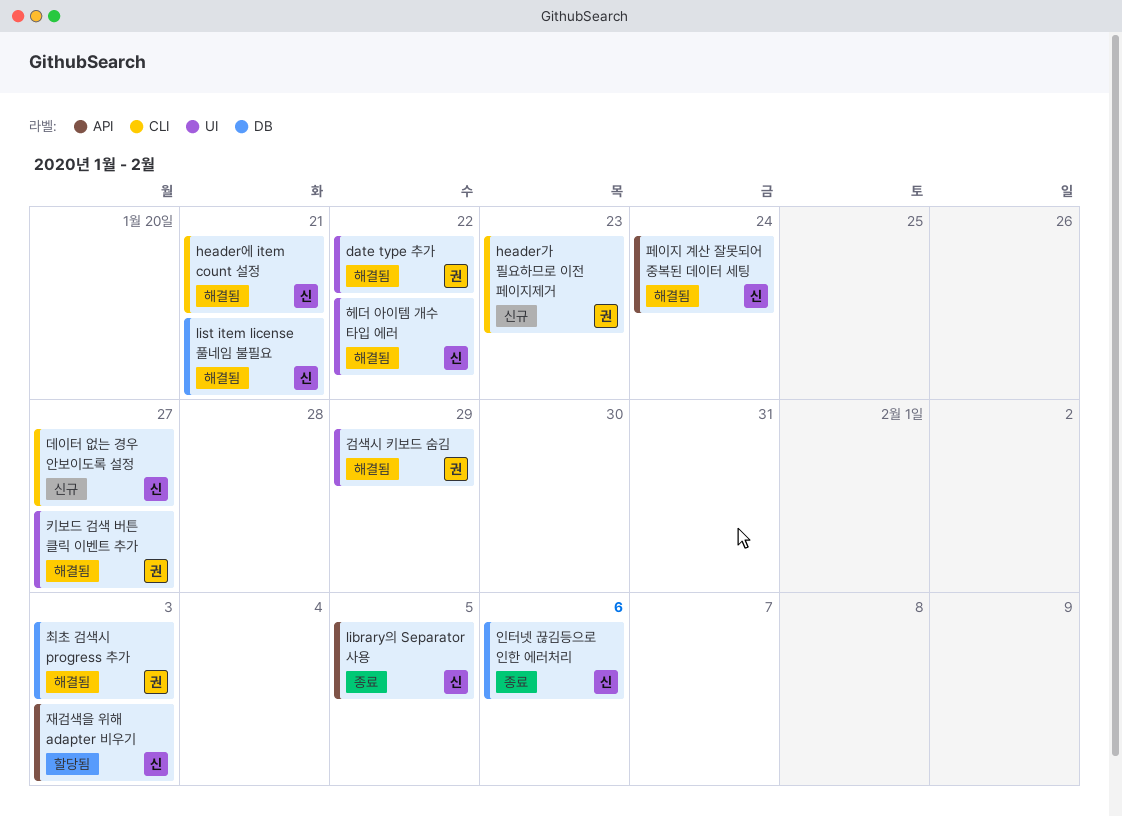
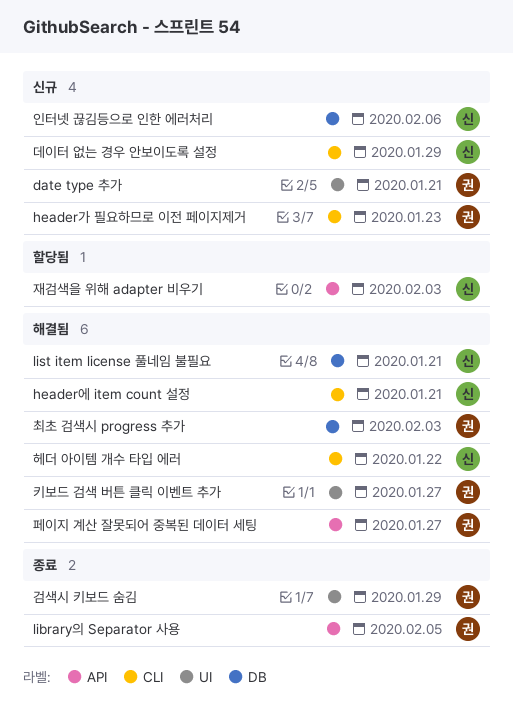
date type 추가, status: 해결됨 -> 신규
date type 추가, due: Jan 22 -> Jan 21
library의 Separator 사용, owner: 신 -> 권
검색시 키보드 숨김, status: 해결됨 -> 종료
데이터 없는 경우 안보이도록 설정, due: Jan 27 -> Jan 29
인터넷 끊김등으로 인한 에러처리, status: 종료 -> 신규
페이지 계산 잘못되어 중복된 데이터 세팅, owner: 신 -> 권
페이지 계산 잘못되어 중복된 데이터 세팅, due: Jan 24 -> Jan 27
헤더 아이템 개수 타입 에러, label: UI -> CLI

